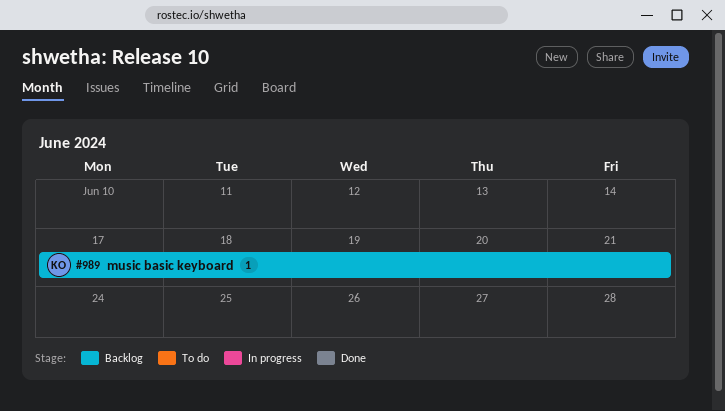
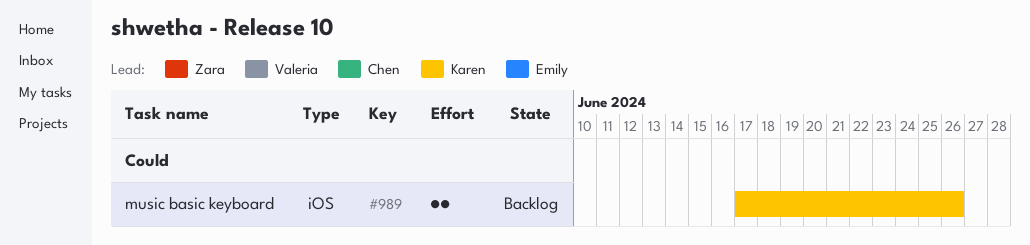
#989, estimate: 1 -> 2
#989, due: Jun 21 -> Jun 26

